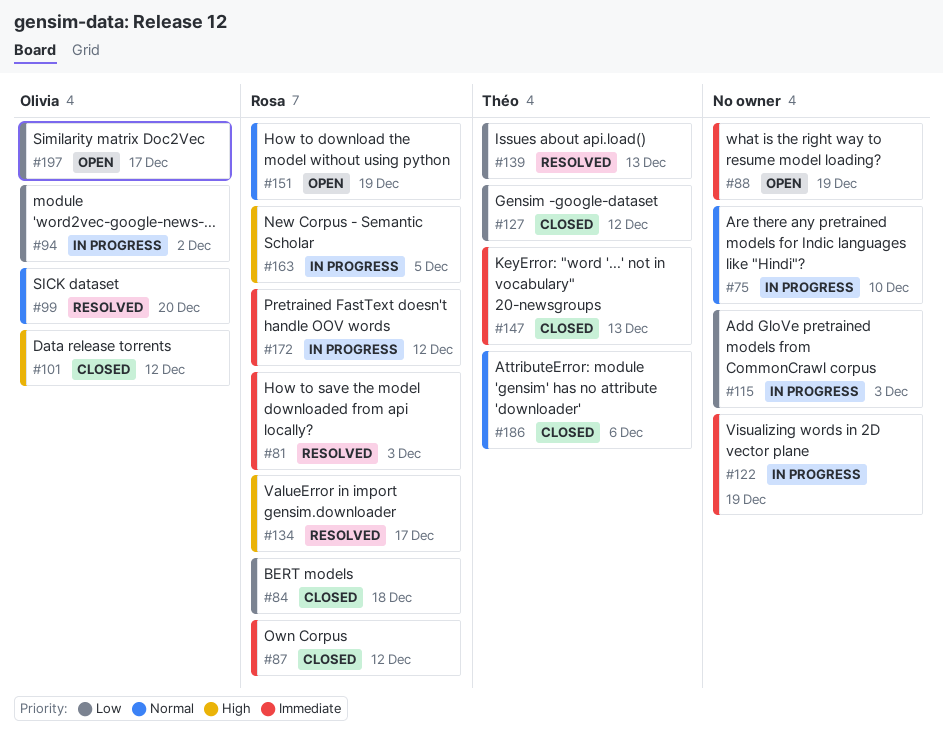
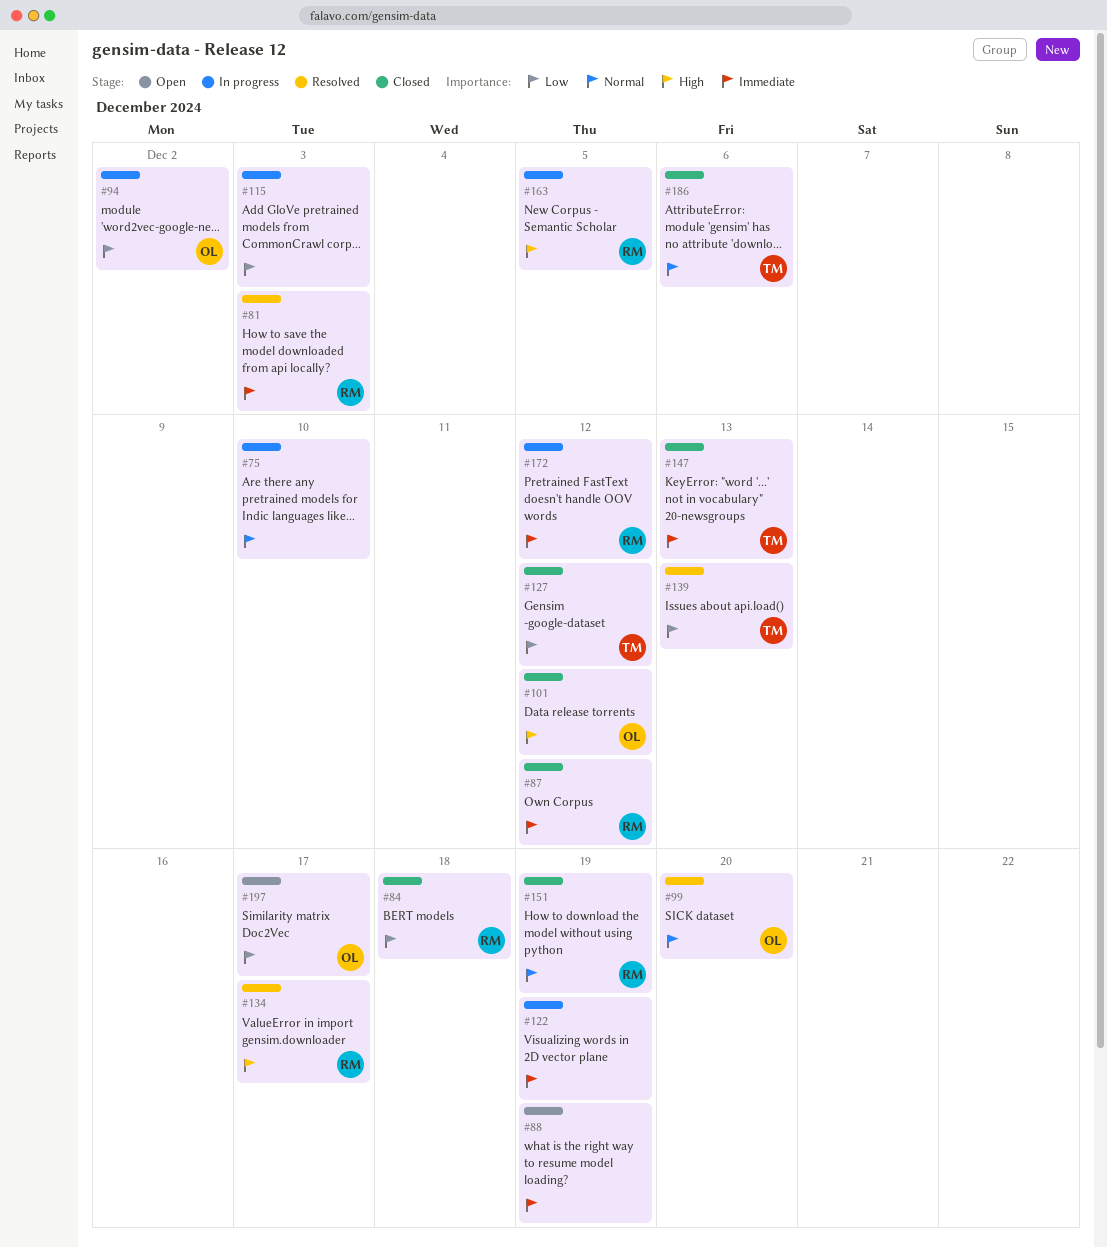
#151, status: Open -> Closed

